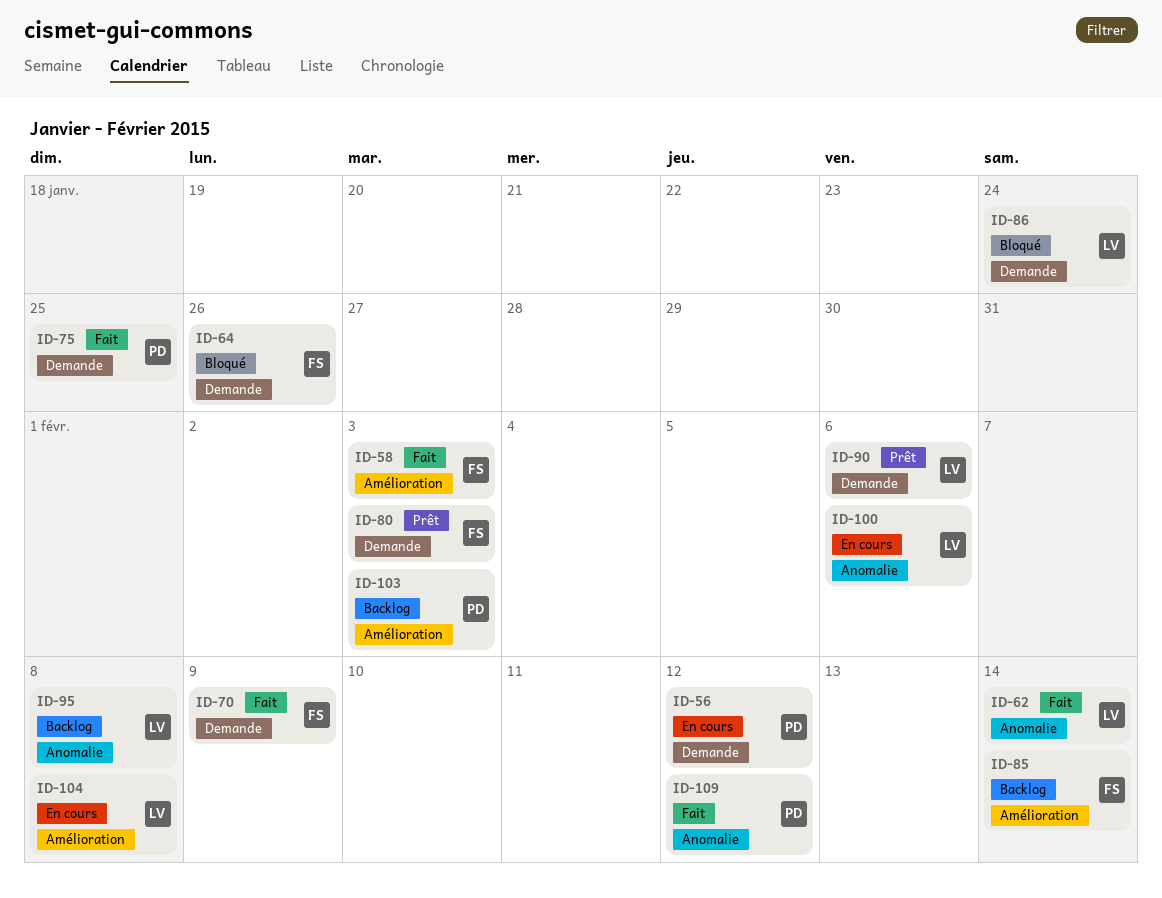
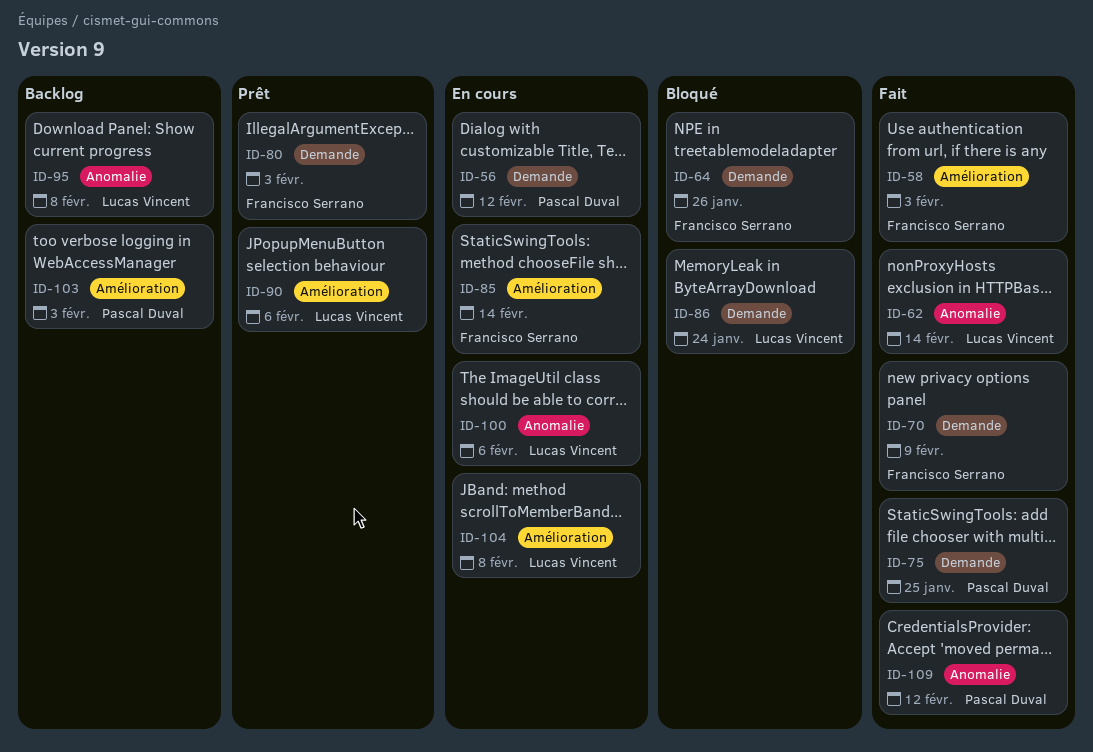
ID-85, status: Backlog -> En cours
ID-90, label: Demande -> Amélioration

